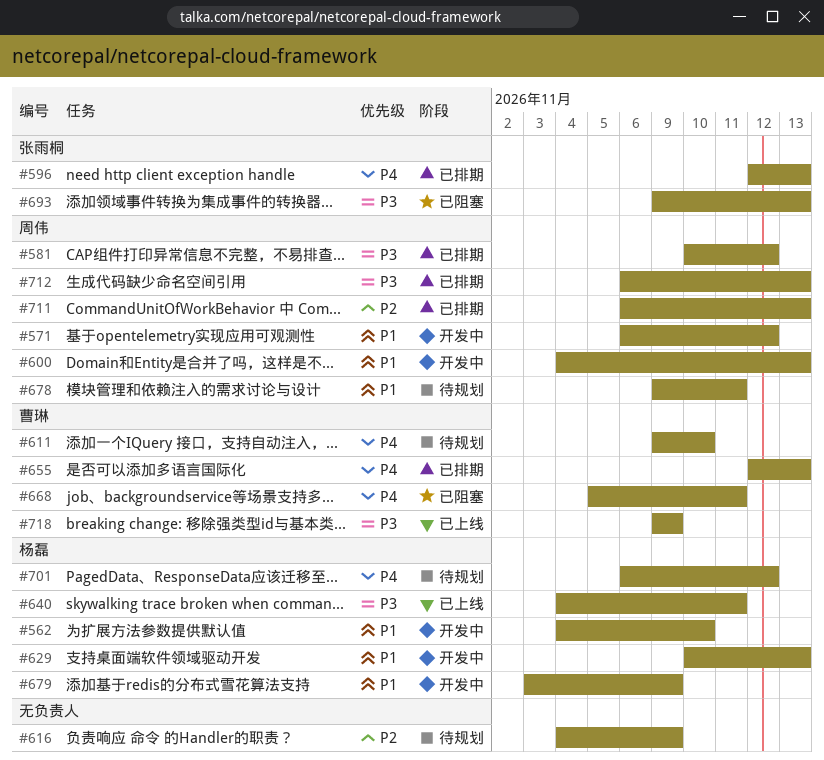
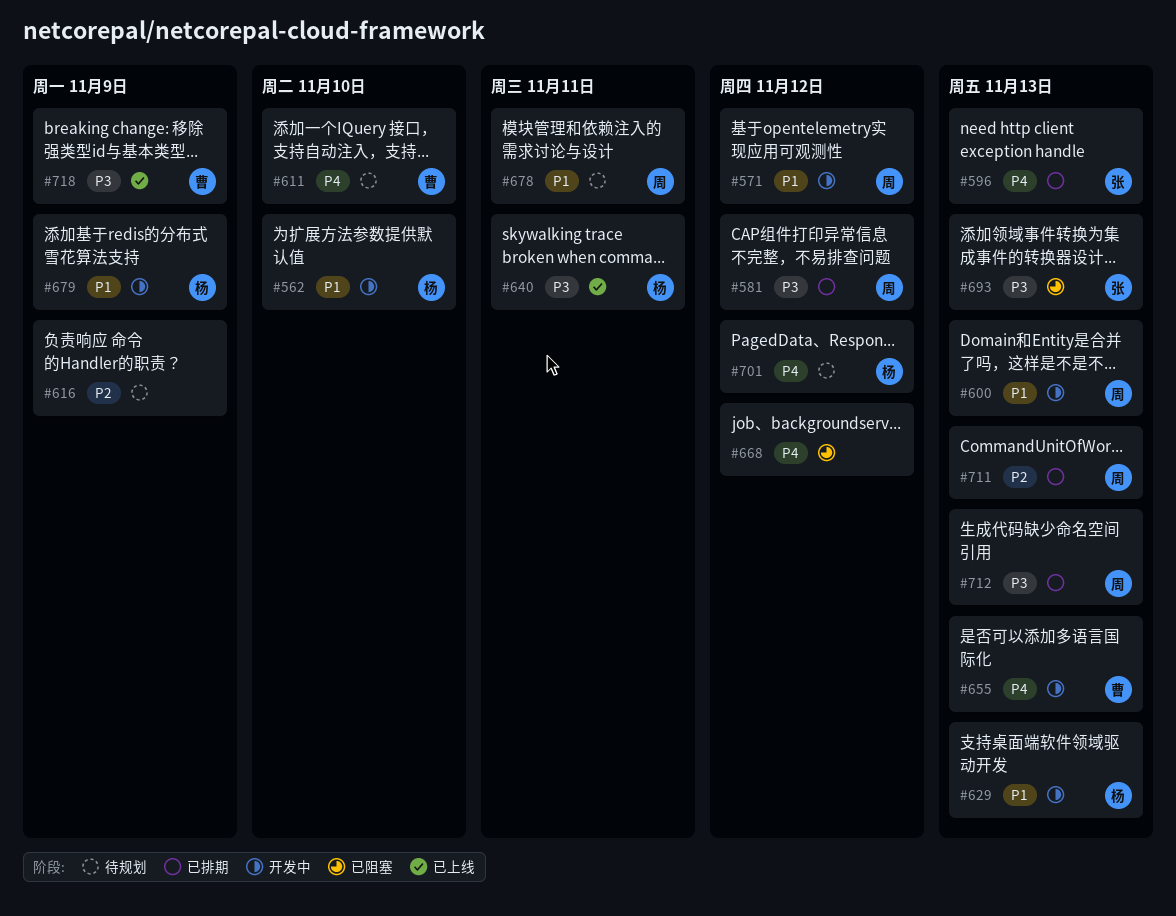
#655, status: 已排期 -> 开发中
#668, owner: 曹琳 -> none
#668, due: Nov 11 -> Nov 12

